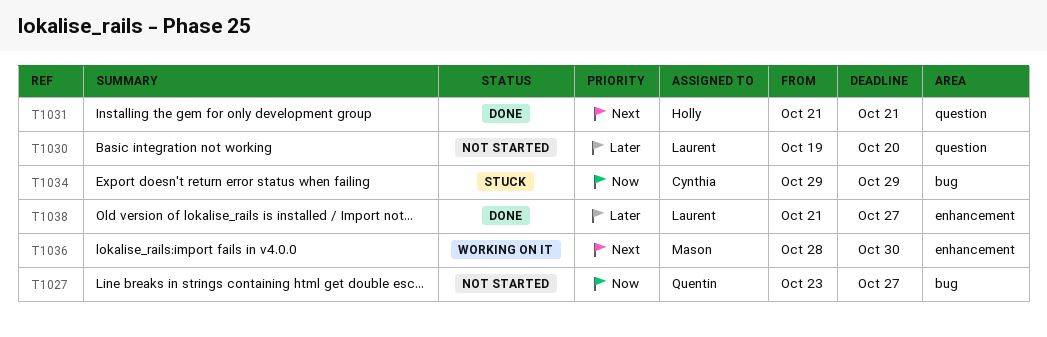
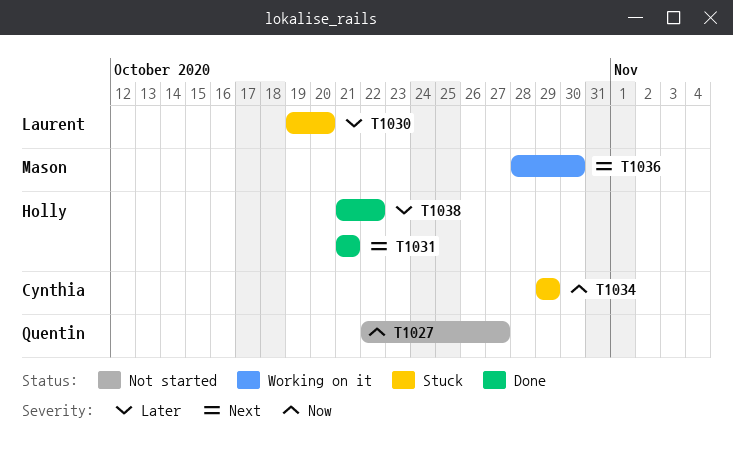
T1027, start: Oct 23 -> Oct 22
T1030, status: Not started -> Stuck
T1038, owner: Laurent -> Holly
T1038, due: Oct 27 -> Oct 22

